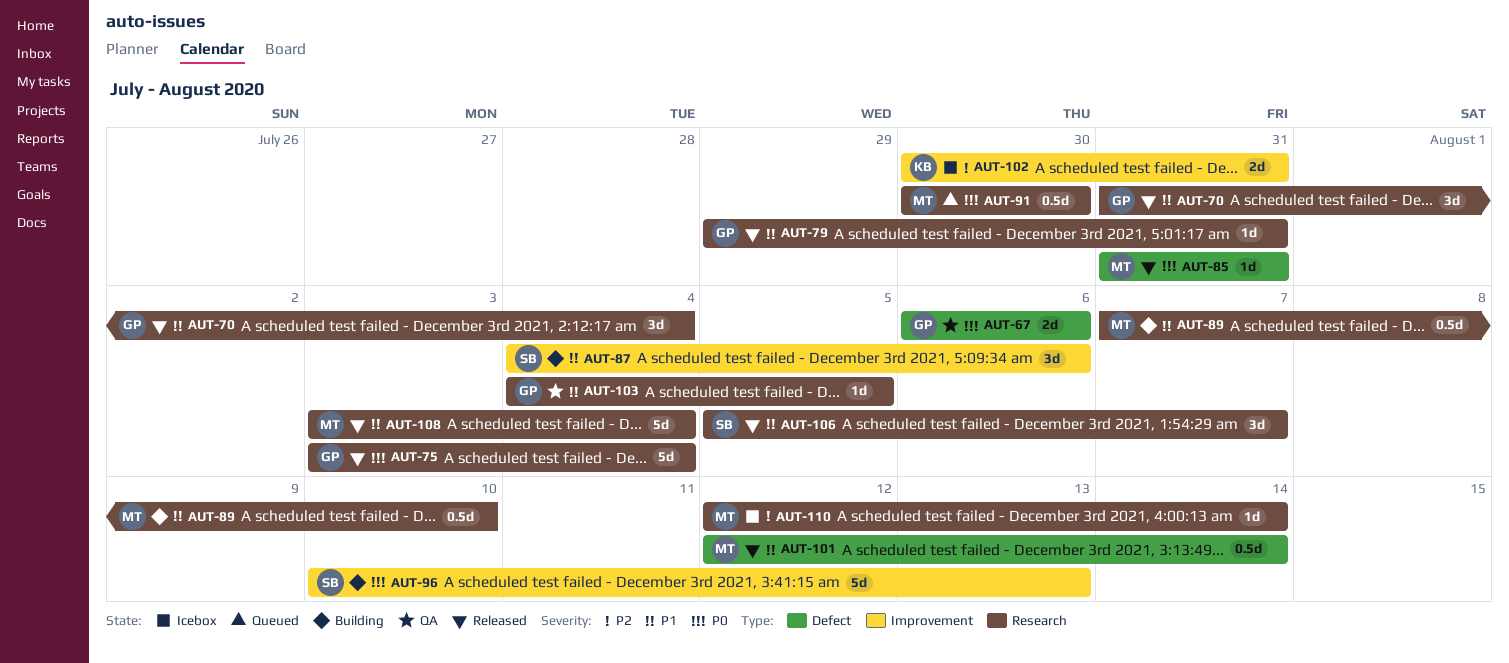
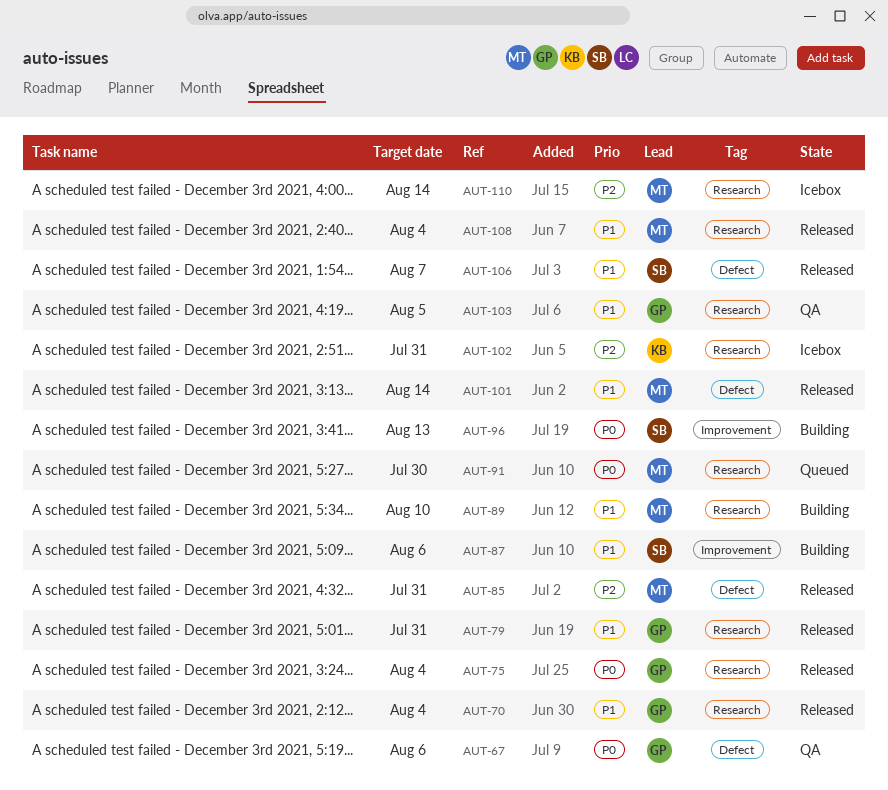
AUT-85, priority: P0 -> P2
AUT-102, label: Improvement -> Research
AUT-106, label: Research -> Defect

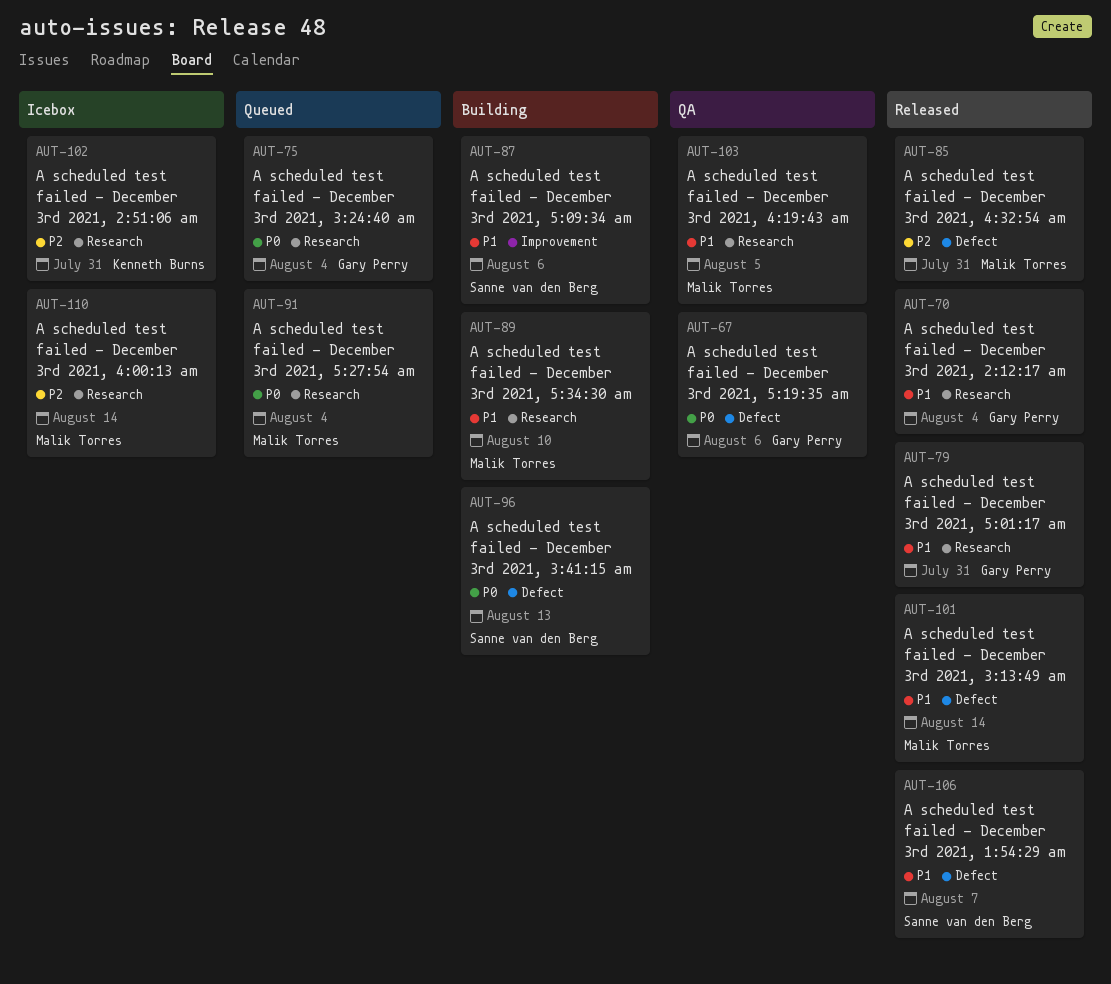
AUT-75, status: Released -> Queued
AUT-91, due: Jul 30 -> Aug 4
AUT-96, label: Improvement -> Defect
AUT-103, owner: Gary Perry -> Malik Torres
AUT-108: present -> none

